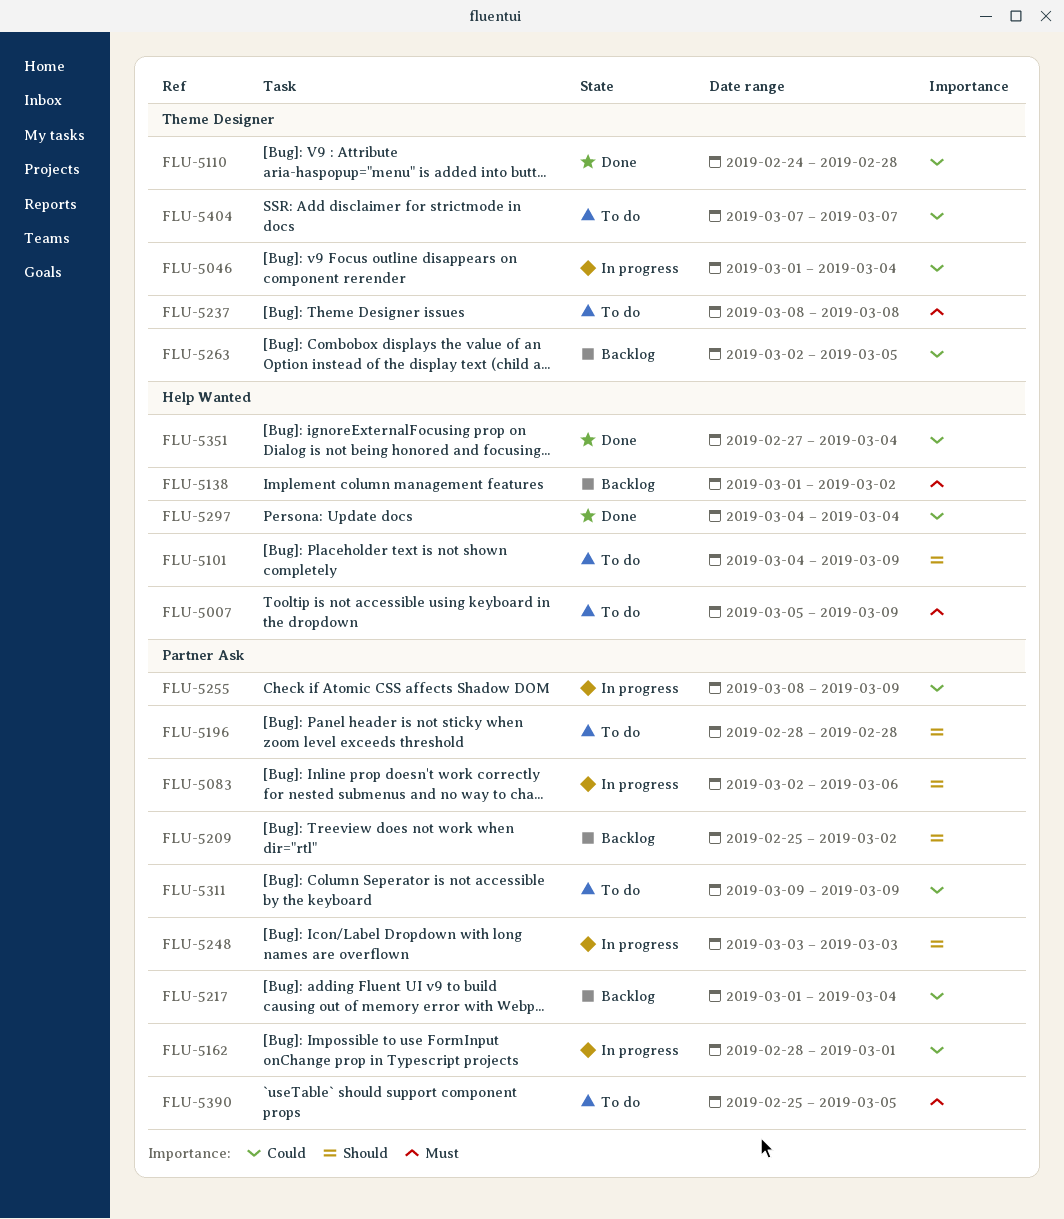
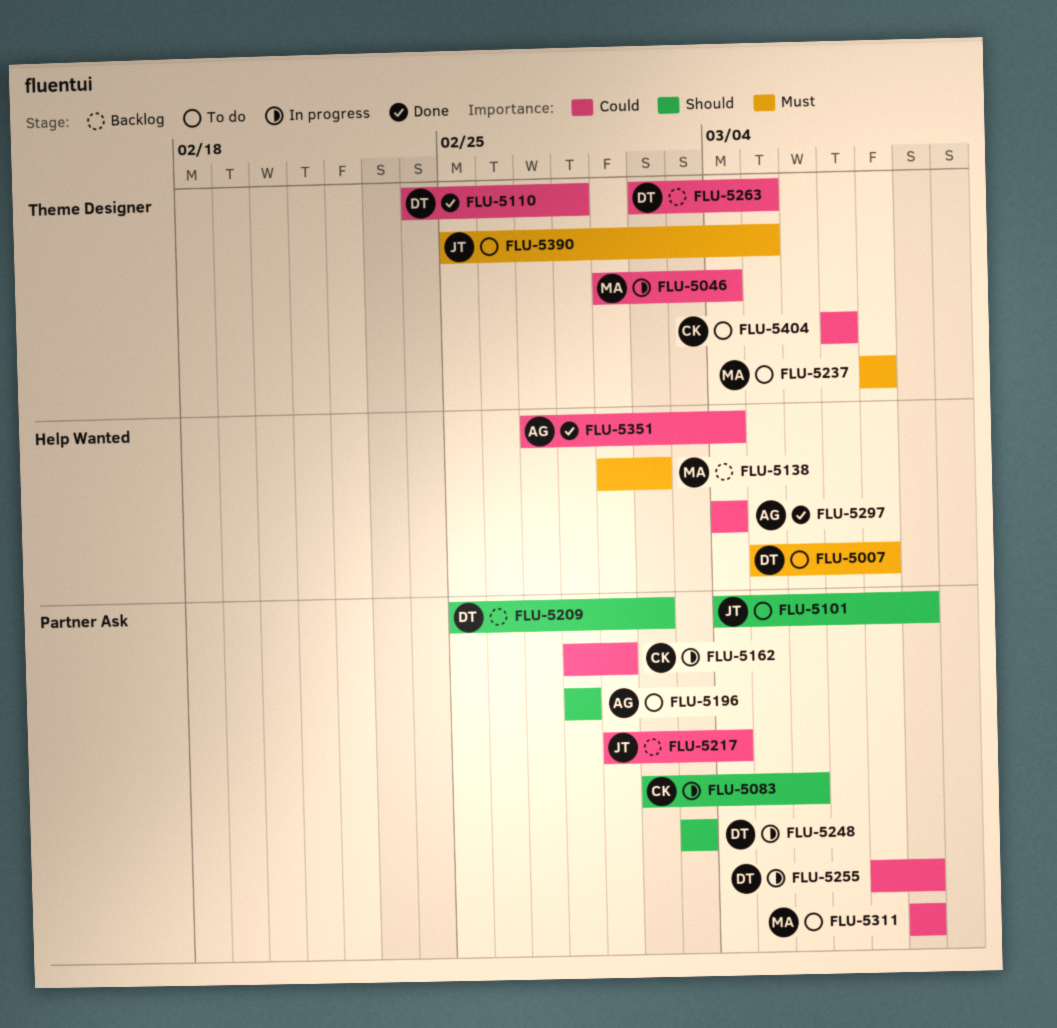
FLU-5007, due: Mar 9 -> Mar 8
FLU-5101, label: Help Wanted -> Partner Ask
FLU-5390, label: Partner Ask -> Theme Designer

